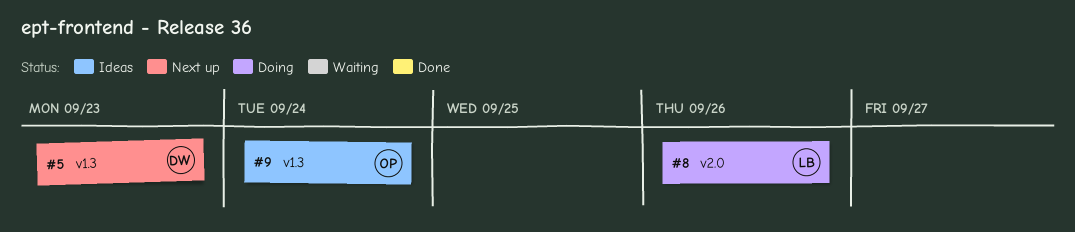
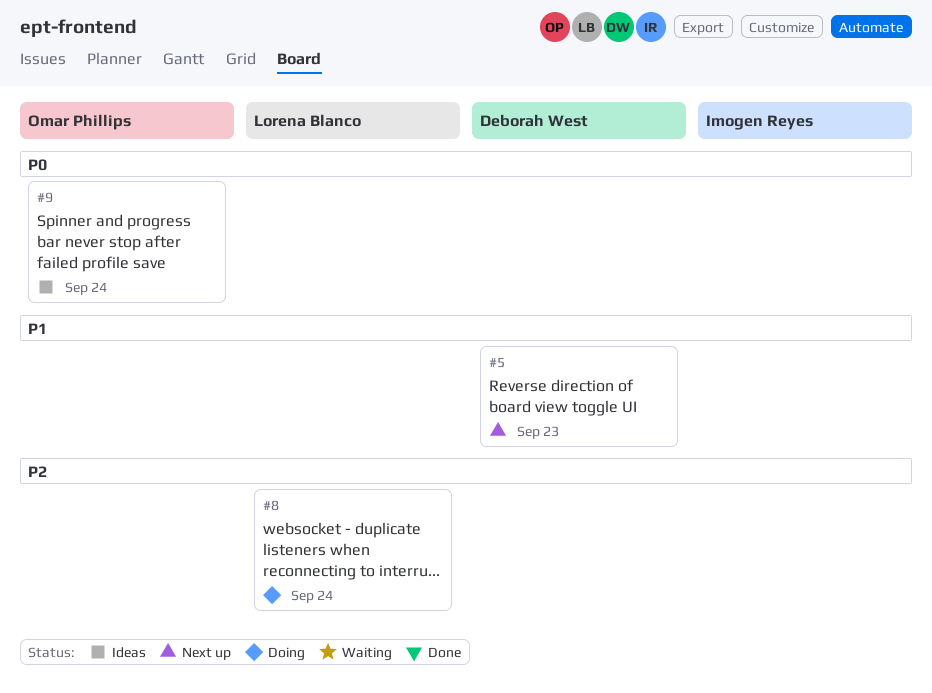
#8, due: Sep 26 -> Sep 24

